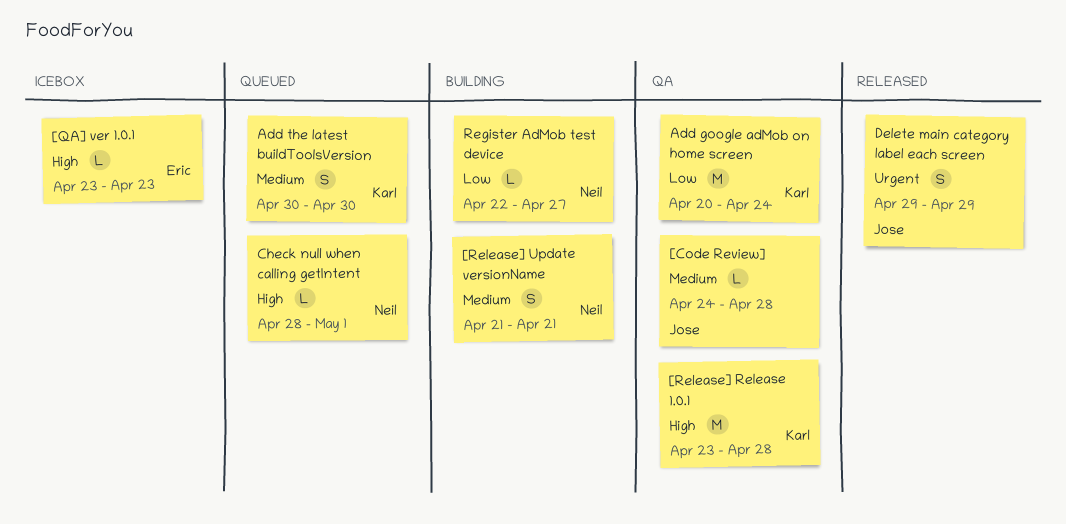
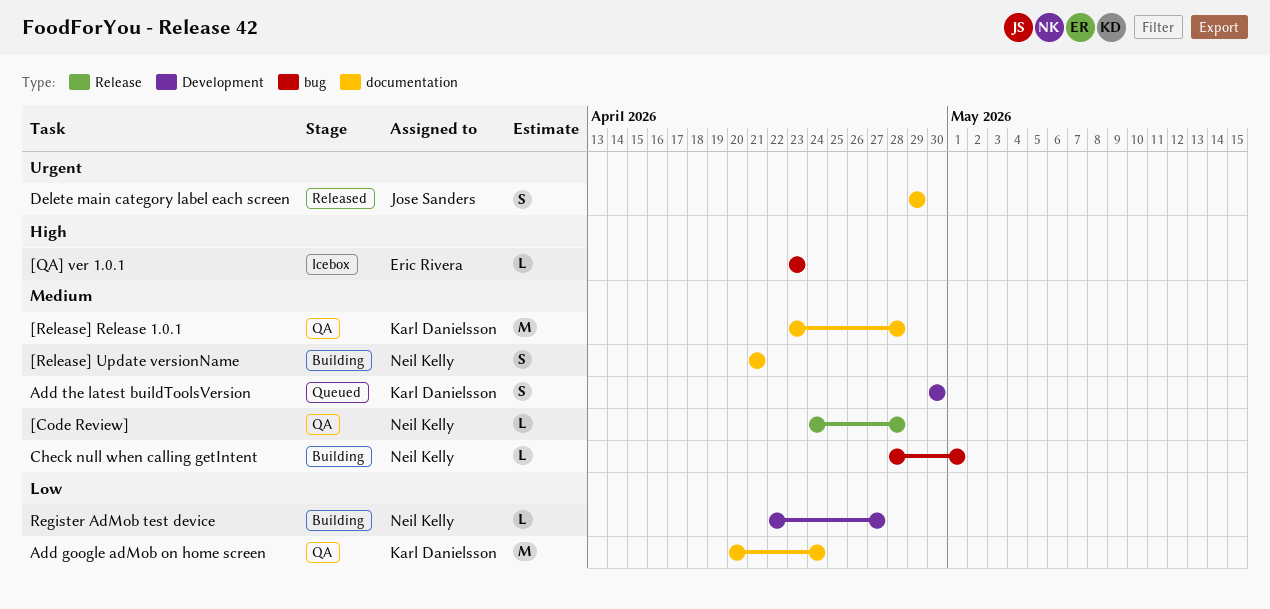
[Code Review], owner: Jose Sanders -> Neil Kelly
[Release] Release 1.0.1, priority: High -> Medium
Check null when calling getIntent, status: Queued -> Building
Check null when calling getIntent, priority: High -> Medium

